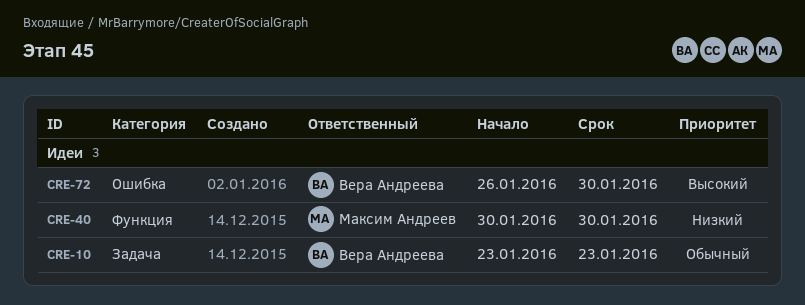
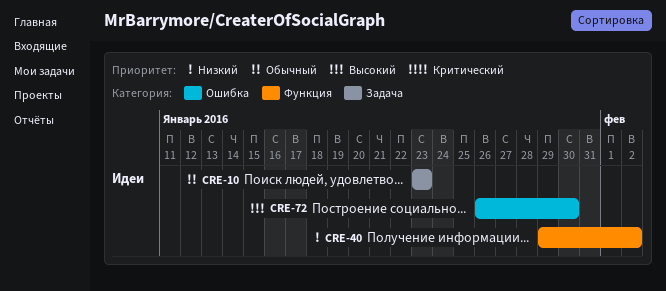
CRE-40, start: Jan 30 -> Jan 29
CRE-40, due: Jan 30 -> Feb 2

